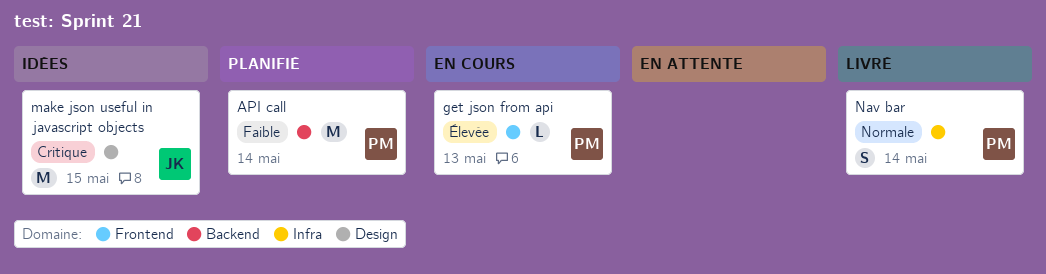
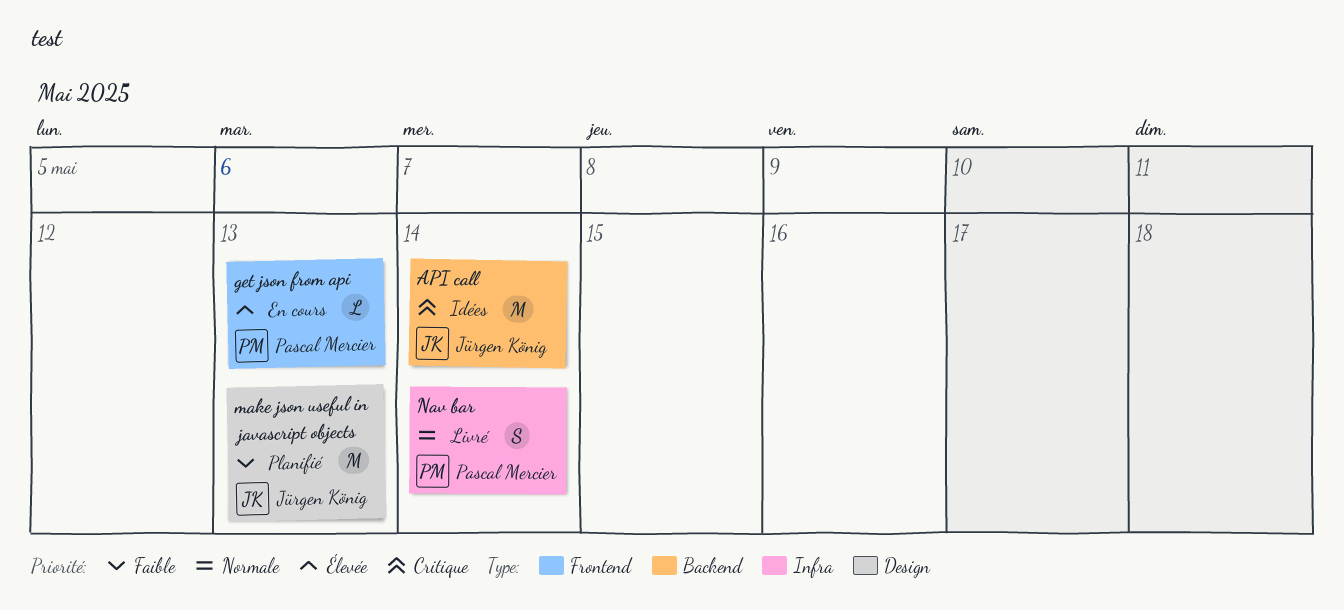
API call, status: Planifié -> Idées
API call, owner: Pascal Mercier -> Jürgen König
API call, priority: Faible -> Critique
make json useful in javascript objects, status: Idées -> Planifié
make json useful in javascript objects, priority: Critique -> Faible
make json useful in javascript objects, due: May 15 -> May 13

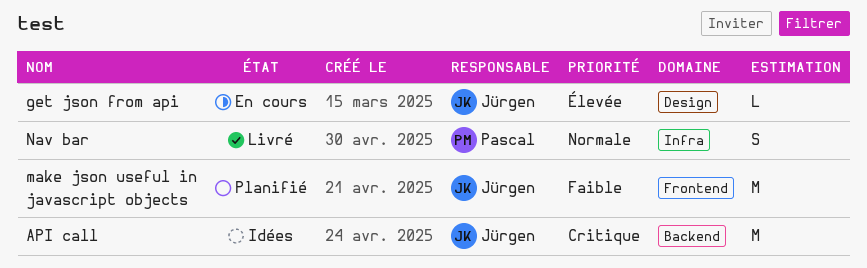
get json from api, owner: Pascal Mercier -> Jürgen König
get json from api, label: Frontend -> Design
make json useful in javascript objects, label: Design -> Frontend

